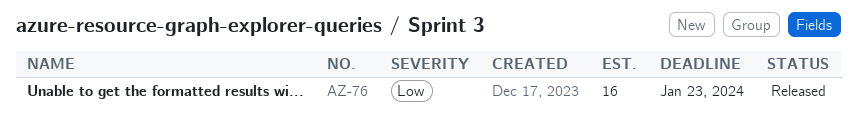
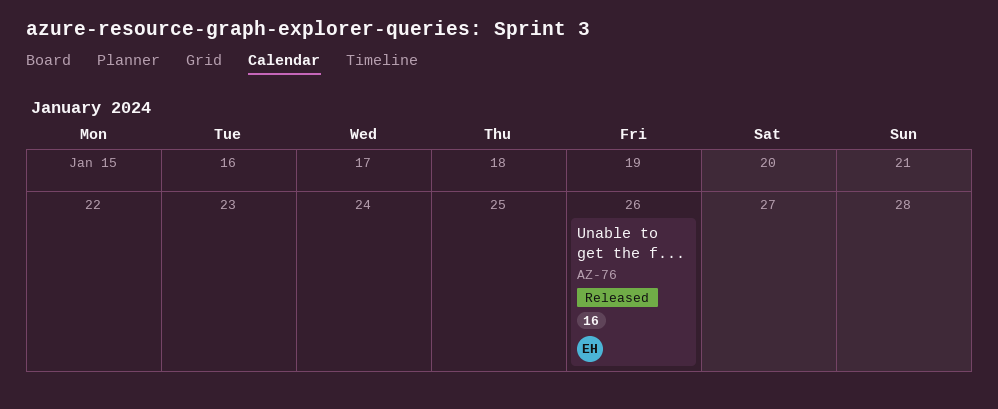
AZ-76, due: Jan 23 -> Jan 26

